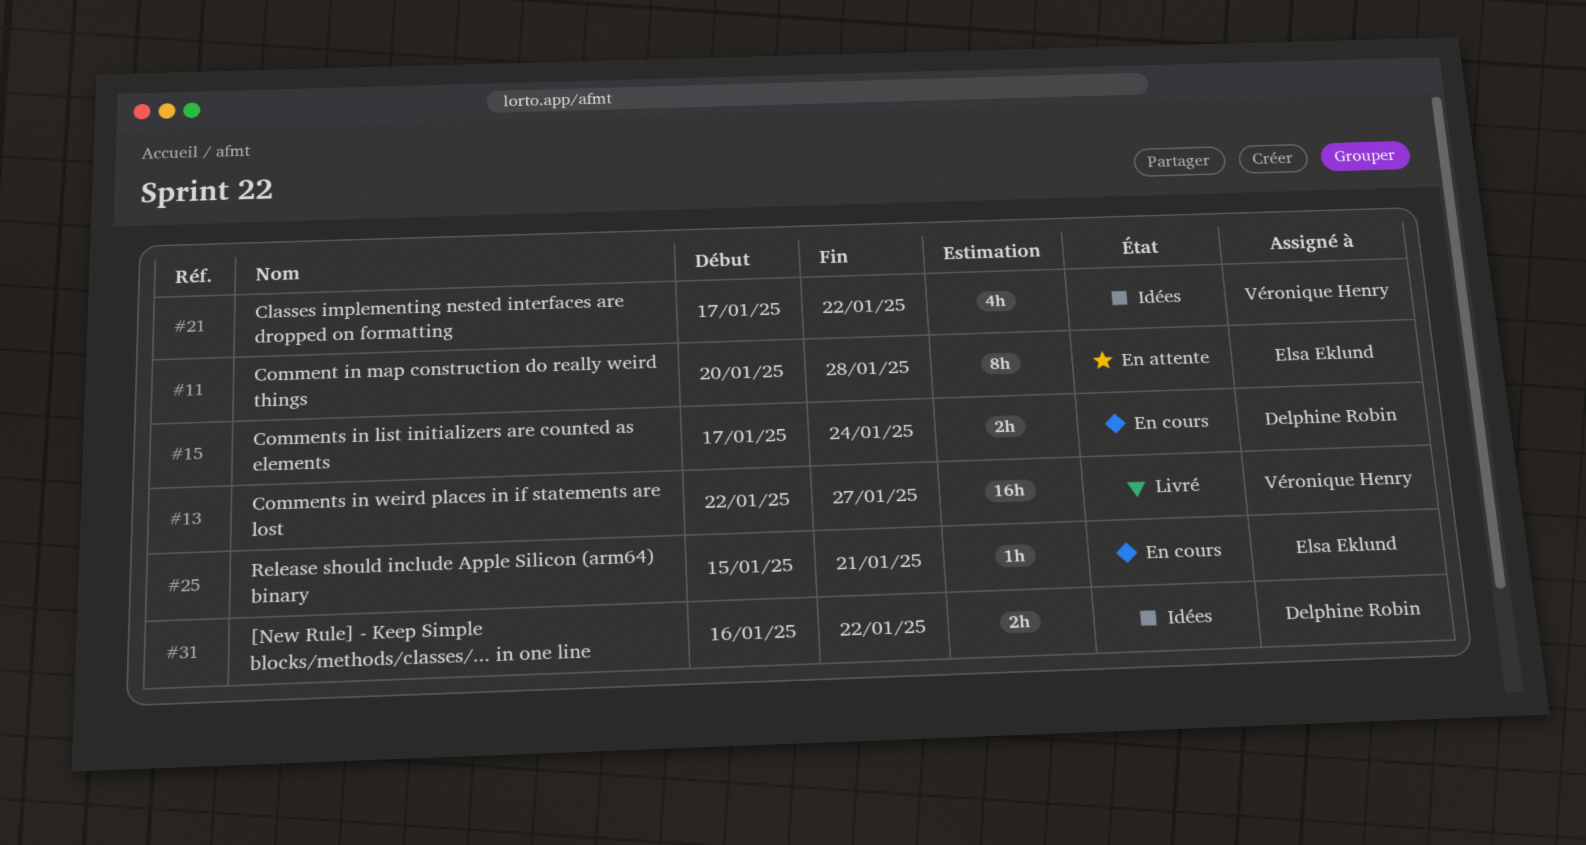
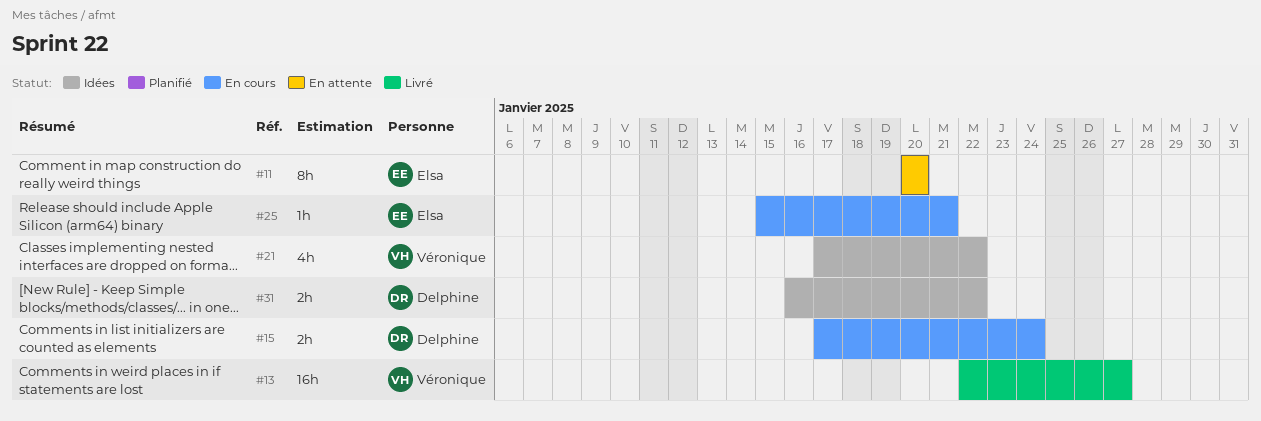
#11, due: Jan 28 -> Jan 20

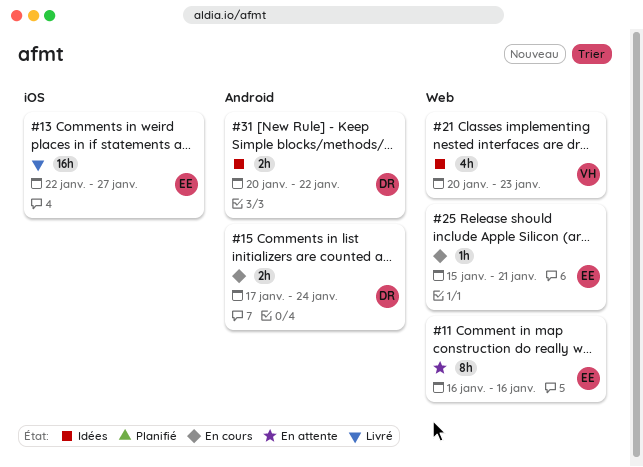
#11, start: Jan 20 -> Jan 16
#11, due: Jan 20 -> Jan 16
#13, owner: Véronique -> Elsa
#21, start: Jan 17 -> Jan 20
#21, due: Jan 22 -> Jan 23
#31, start: Jan 16 -> Jan 20

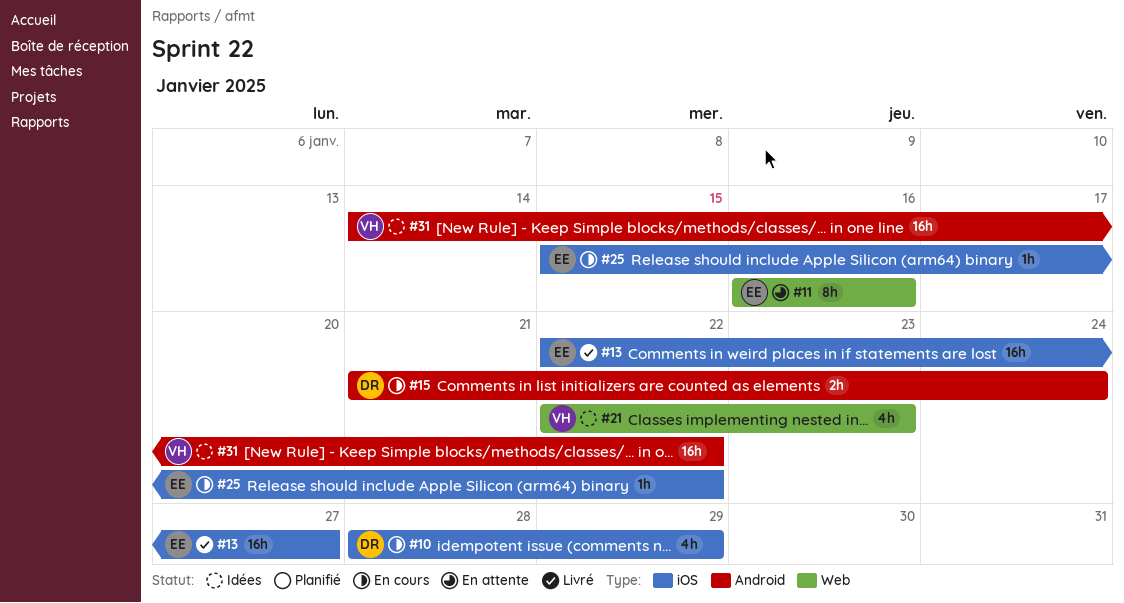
#10: none -> present
#15, start: Jan 17 -> Jan 21
#21, start: Jan 20 -> Jan 22
#25, label: Web -> iOS
#25, due: Jan 21 -> Jan 22
#31, owner: DR -> VH
#31, estimate: 2h -> 16h
#31, start: Jan 20 -> Jan 14

